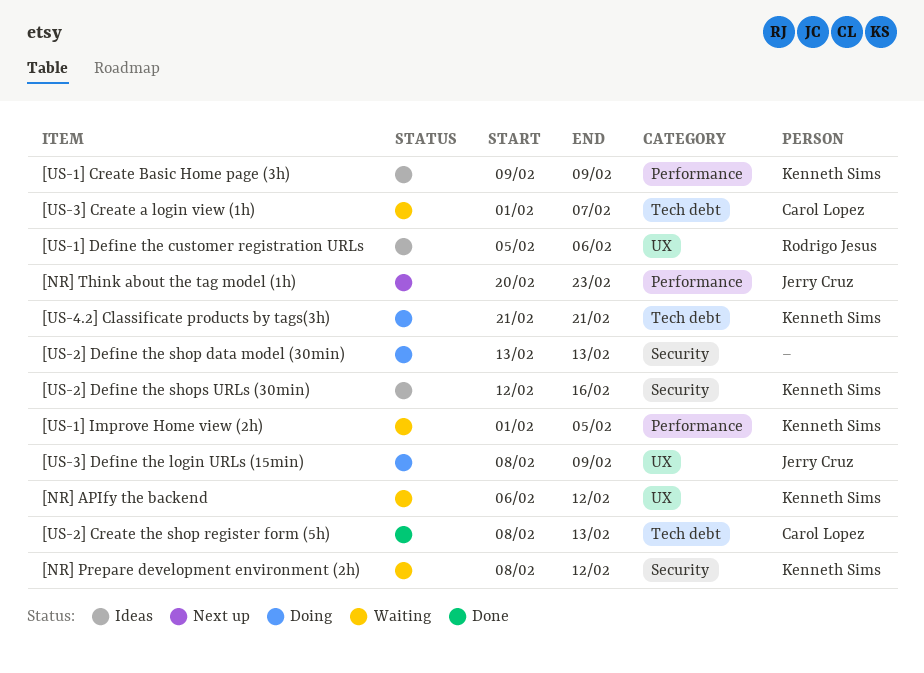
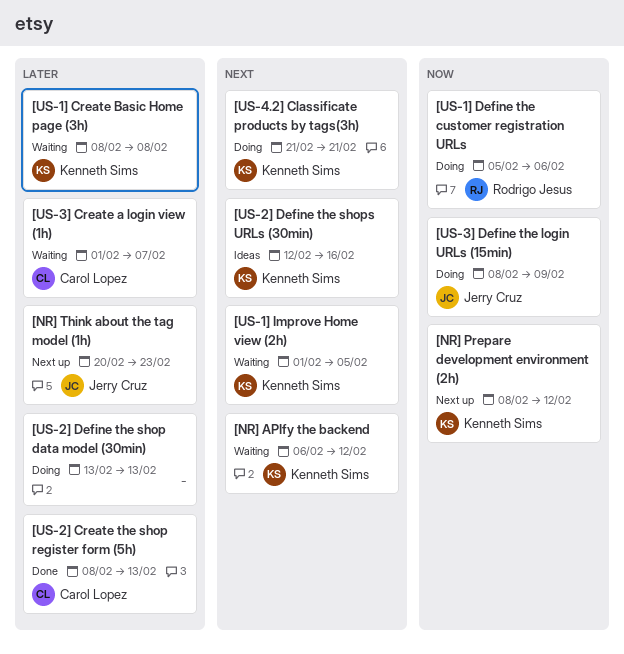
[NR] Prepare development environment (2h), status: Waiting -> Next up
[US-1] Create Basic Home page (3h), status: Ideas -> Waiting
[US-1] Create Basic Home page (3h), start: Feb 9 -> Feb 8
[US-1] Create Basic Home page (3h), due: Feb 9 -> Feb 8
[US-1] Define the customer registration URLs, status: Ideas -> Doing

